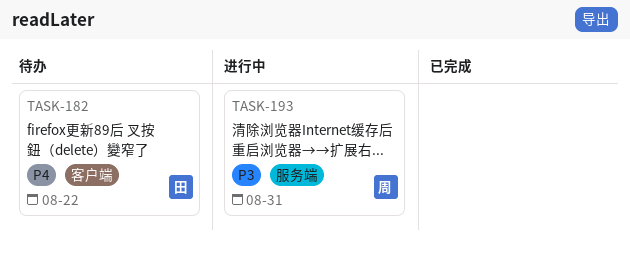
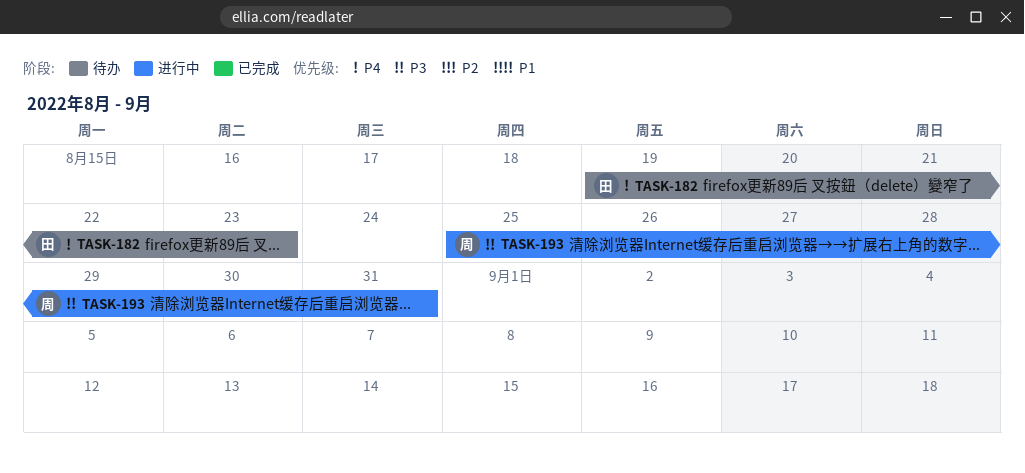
TASK-182, due: Aug 22 -> Aug 23

